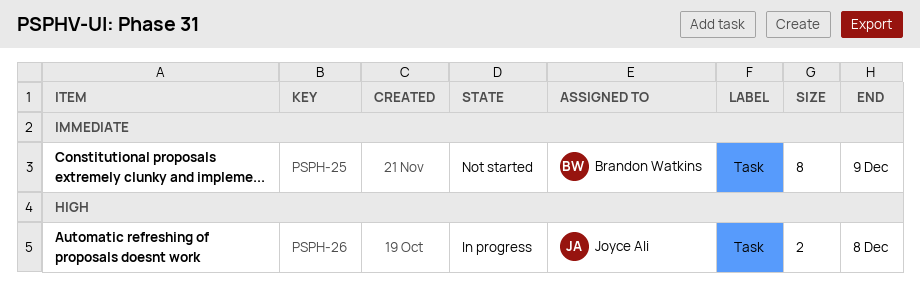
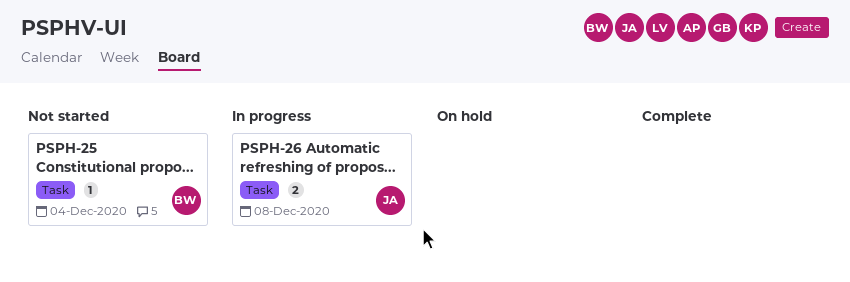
PSPH-25, estimate: 8 -> 1
PSPH-25, due: Dec 9 -> Dec 4

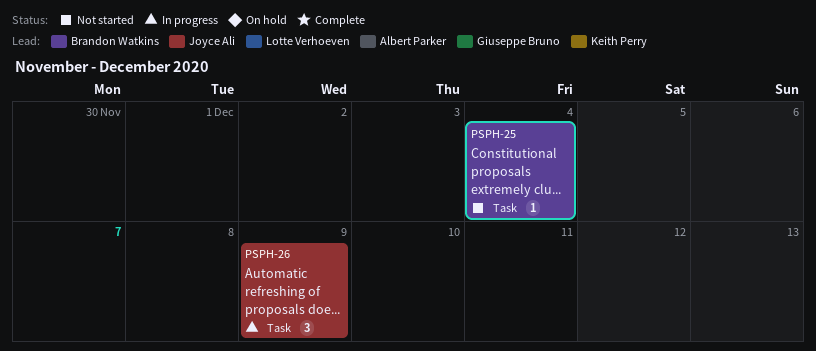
PSPH-26, estimate: 2 -> 3
PSPH-26, due: Dec 8 -> Dec 9

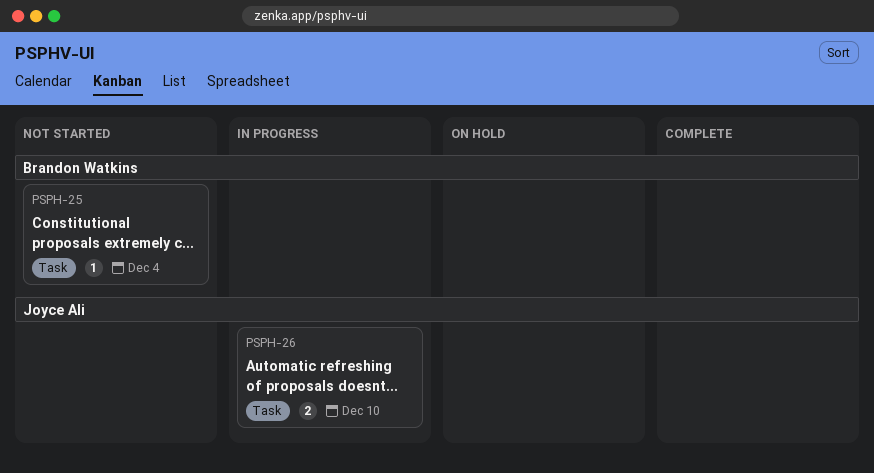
PSPH-26, estimate: 3 -> 2
PSPH-26, due: Dec 9 -> Dec 10

